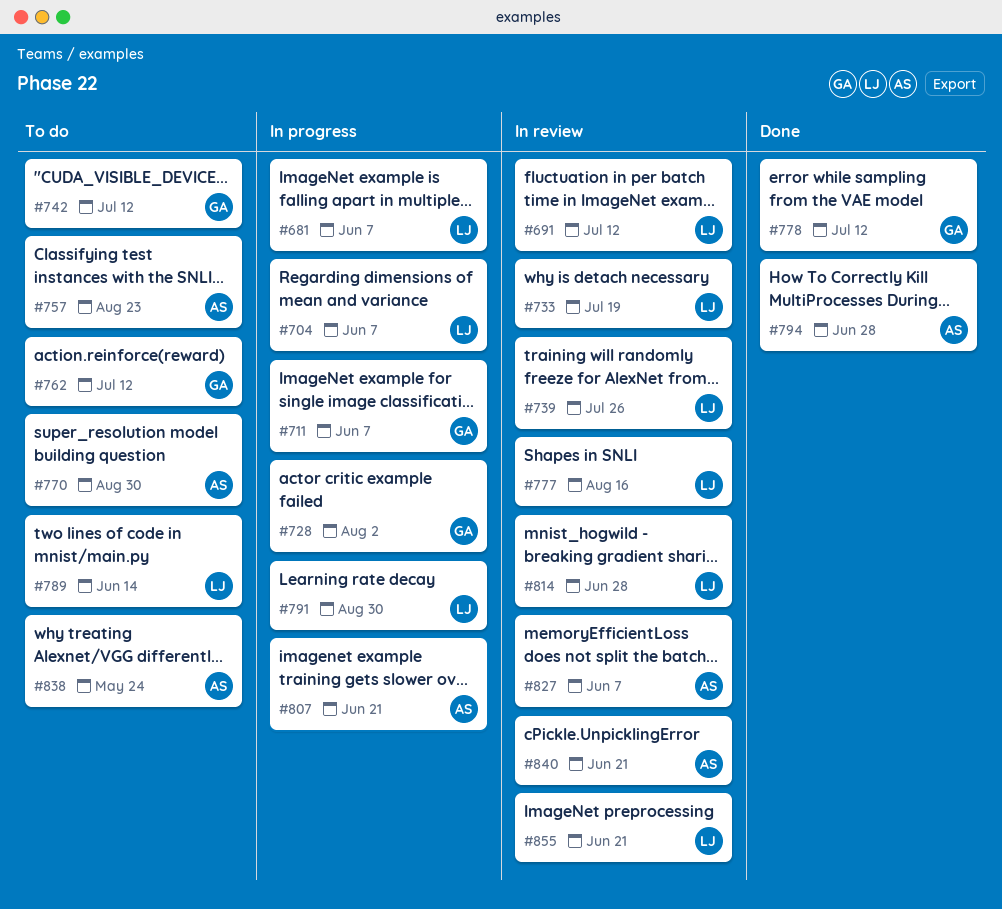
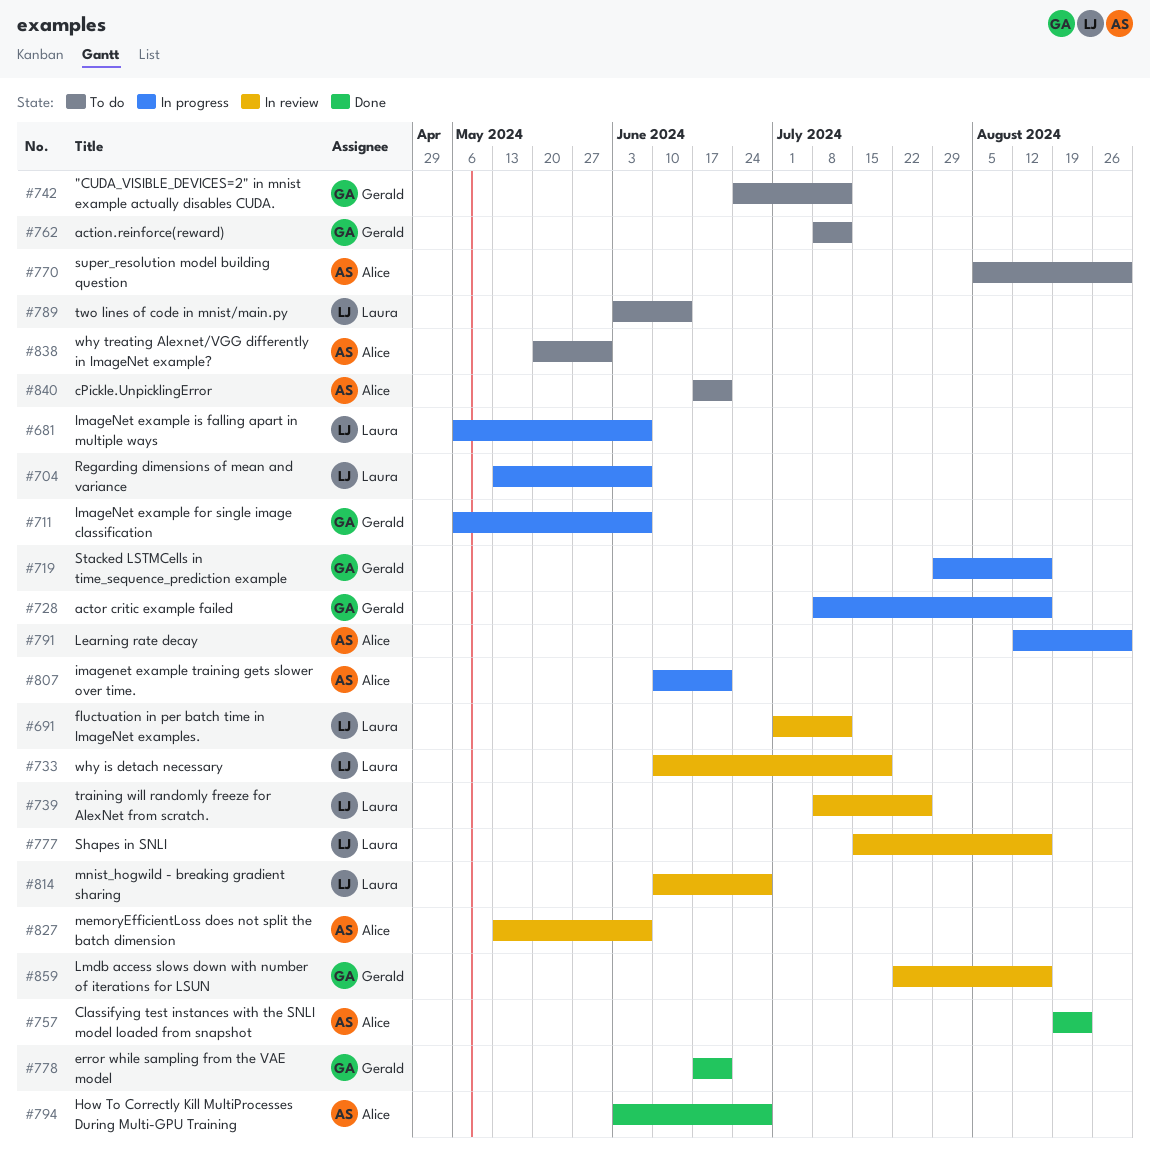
#719: none -> present
#728, due: Aug 2 -> Aug 16
#757, status: To do -> Done
#778, due: Jul 12 -> Jun 21
#791, owner: Laura -> Alice
#838, due: May 24 -> May 31
#840, status: In review -> To do
#855: present -> none
#859: none -> present

